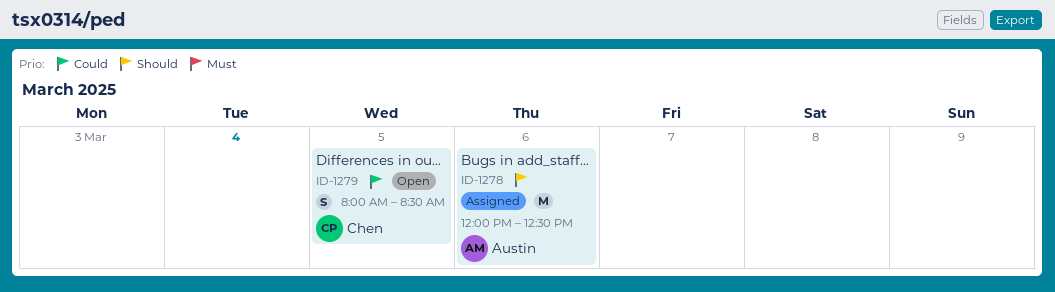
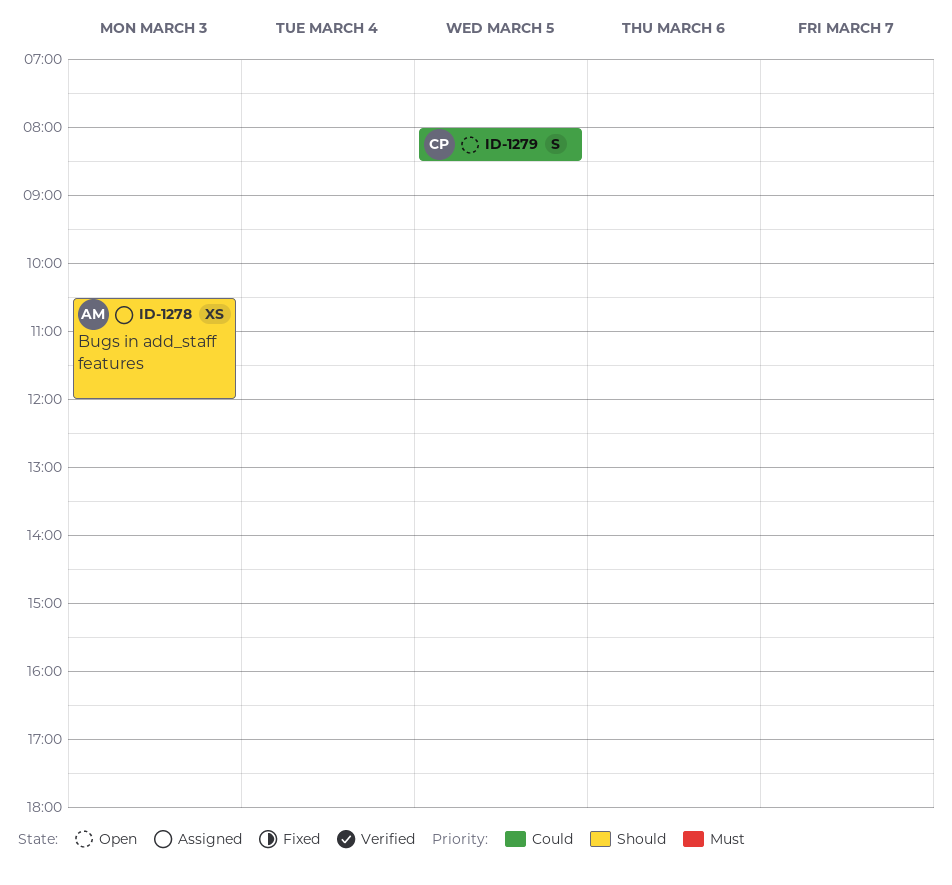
ID-1278, estimate: M -> XS
ID-1278, day: Mar 6 -> Mar 3
ID-1278, begins: 12:00 -> 10:30
ID-1278, ends: 12:30 -> 12:00

